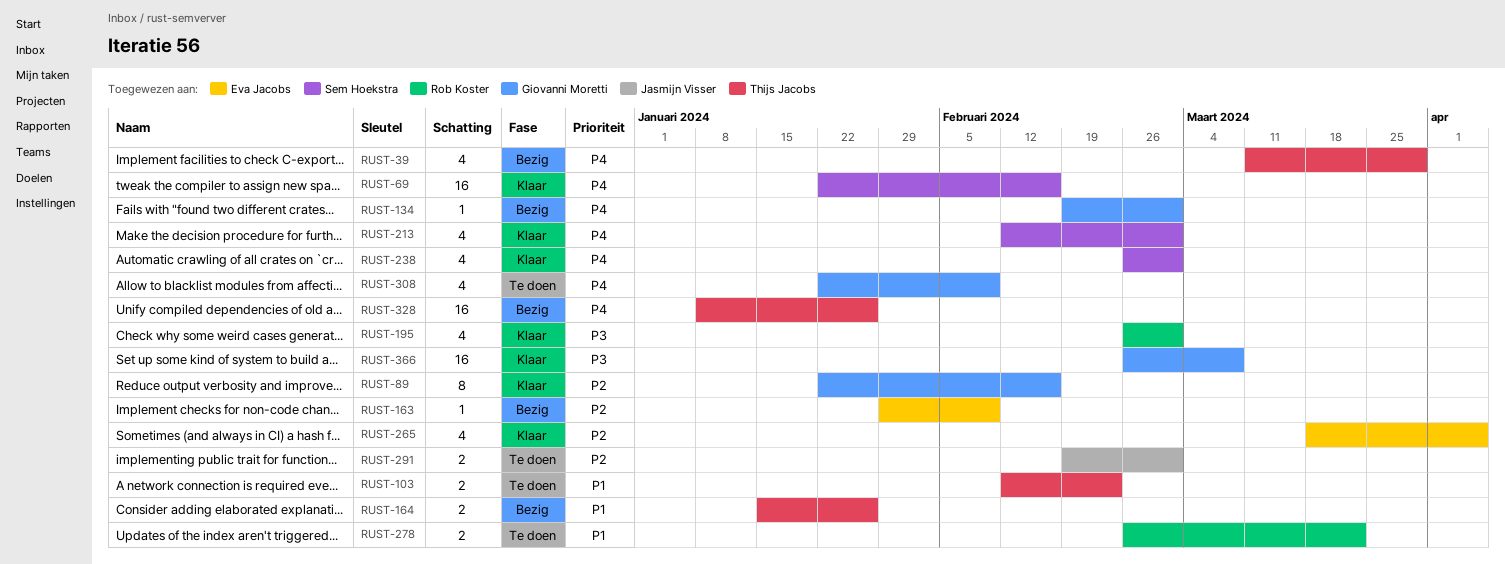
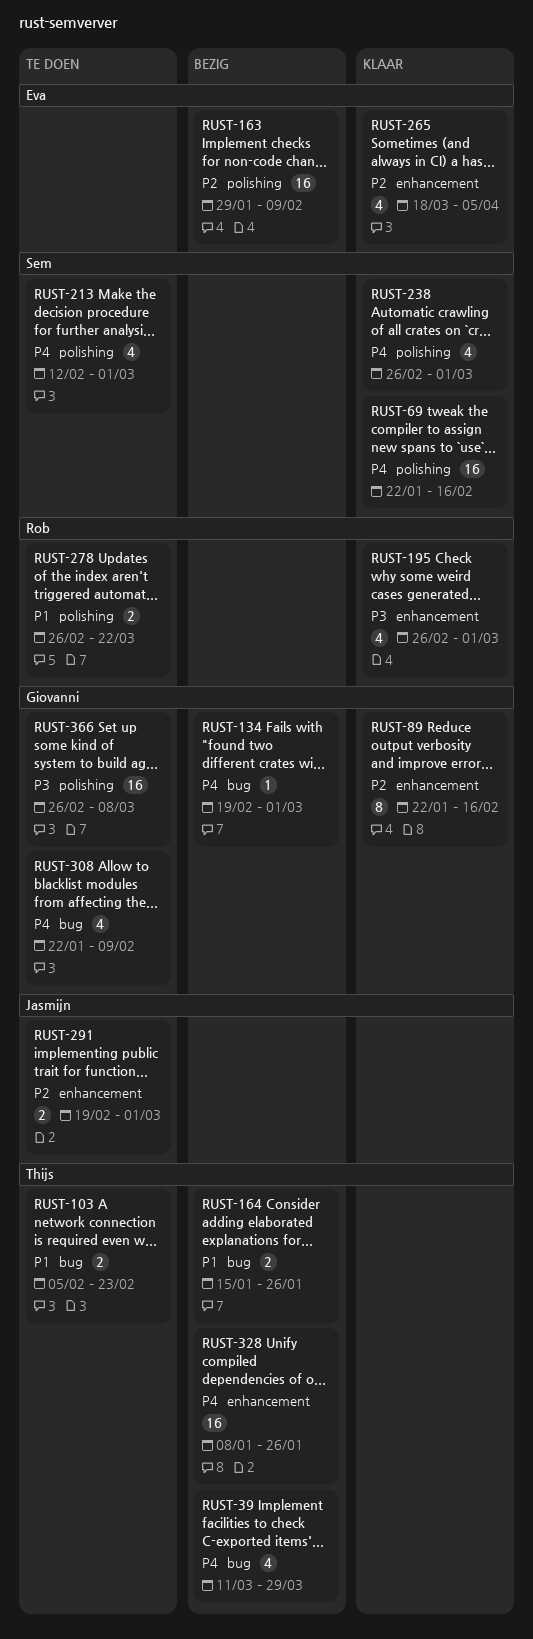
RUST-103, start: Feb 12 -> Feb 5
RUST-163, estimate: 1 -> 16
RUST-213, status: Klaar -> Te doen
RUST-366, status: Klaar -> Te doen

